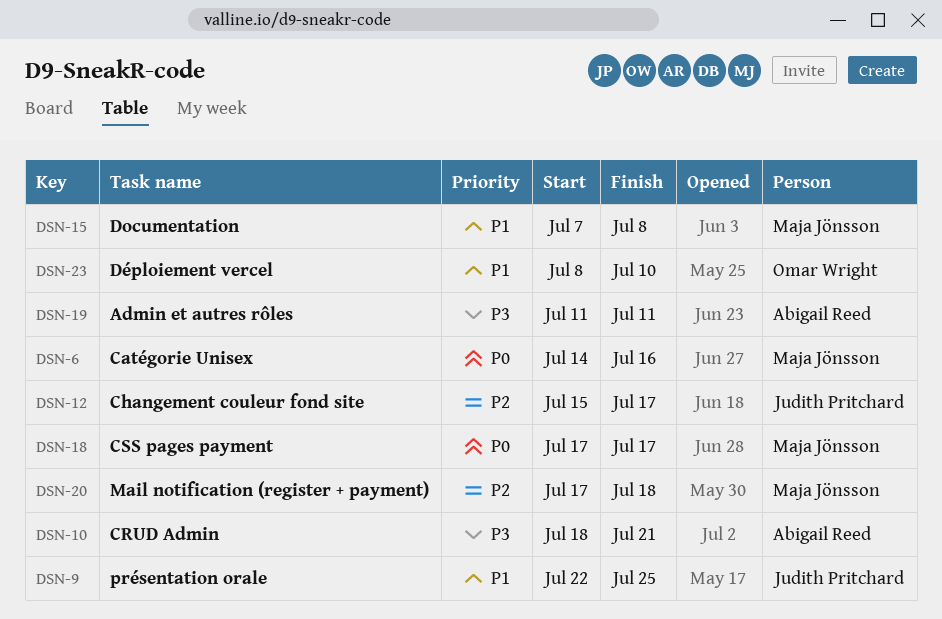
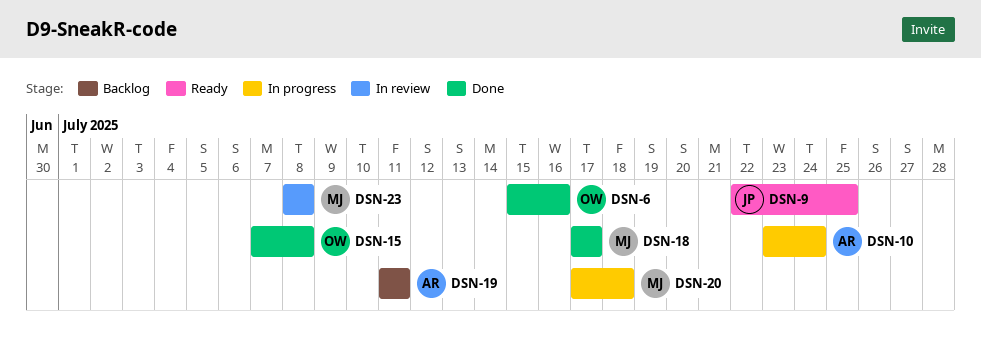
DSN-6, owner: Maja Jönsson -> Omar Wright
DSN-6, start: Jul 14 -> Jul 15
DSN-10, start: Jul 18 -> Jul 23
DSN-10, due: Jul 21 -> Jul 24
DSN-12: present -> none
DSN-15, owner: Maja Jönsson -> Omar Wright
DSN-23, owner: Omar Wright -> Maja Jönsson
DSN-23, due: Jul 10 -> Jul 8

